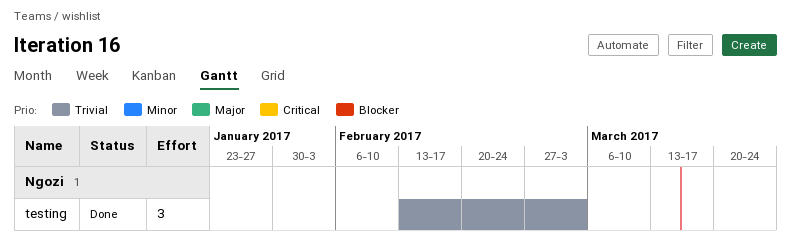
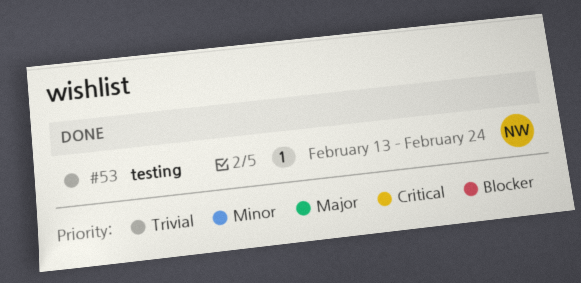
testing, estimate: 3 -> 1
testing, due: Mar 3 -> Feb 24

